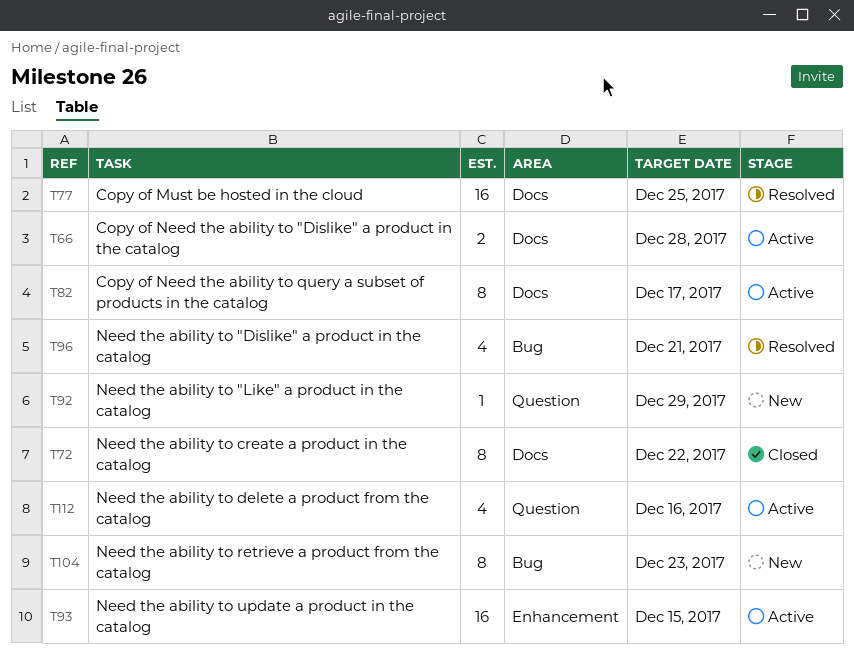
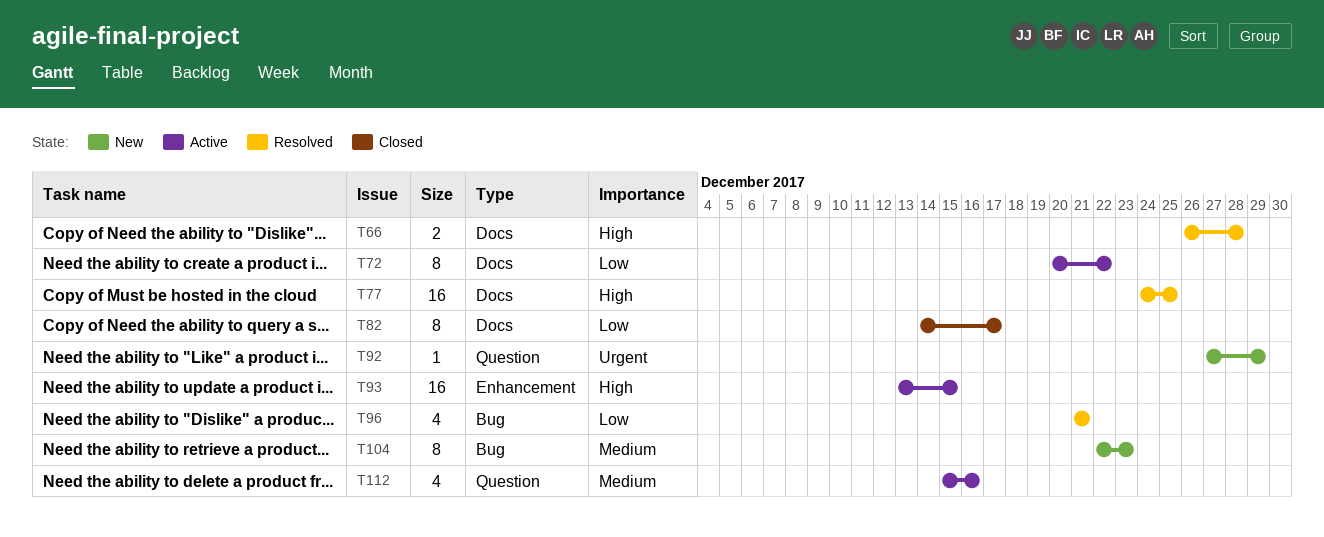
T66, status: Active -> Resolved
T72, status: Closed -> Active
T82, status: Active -> Closed

